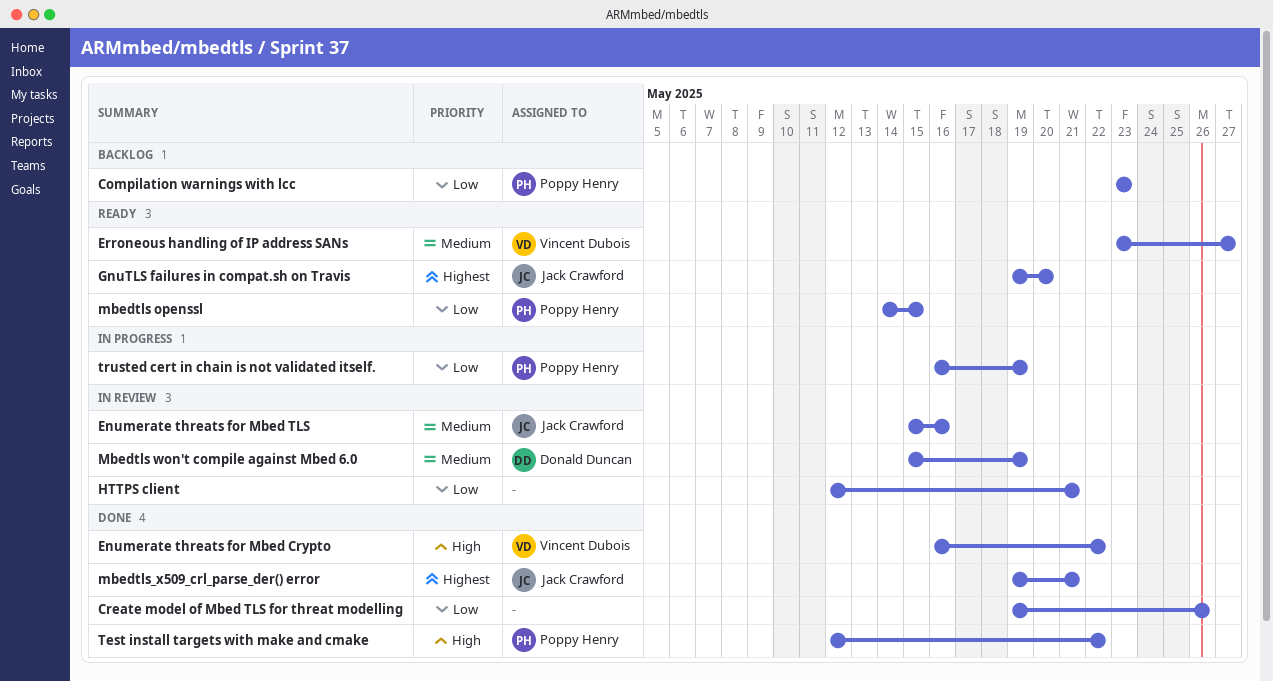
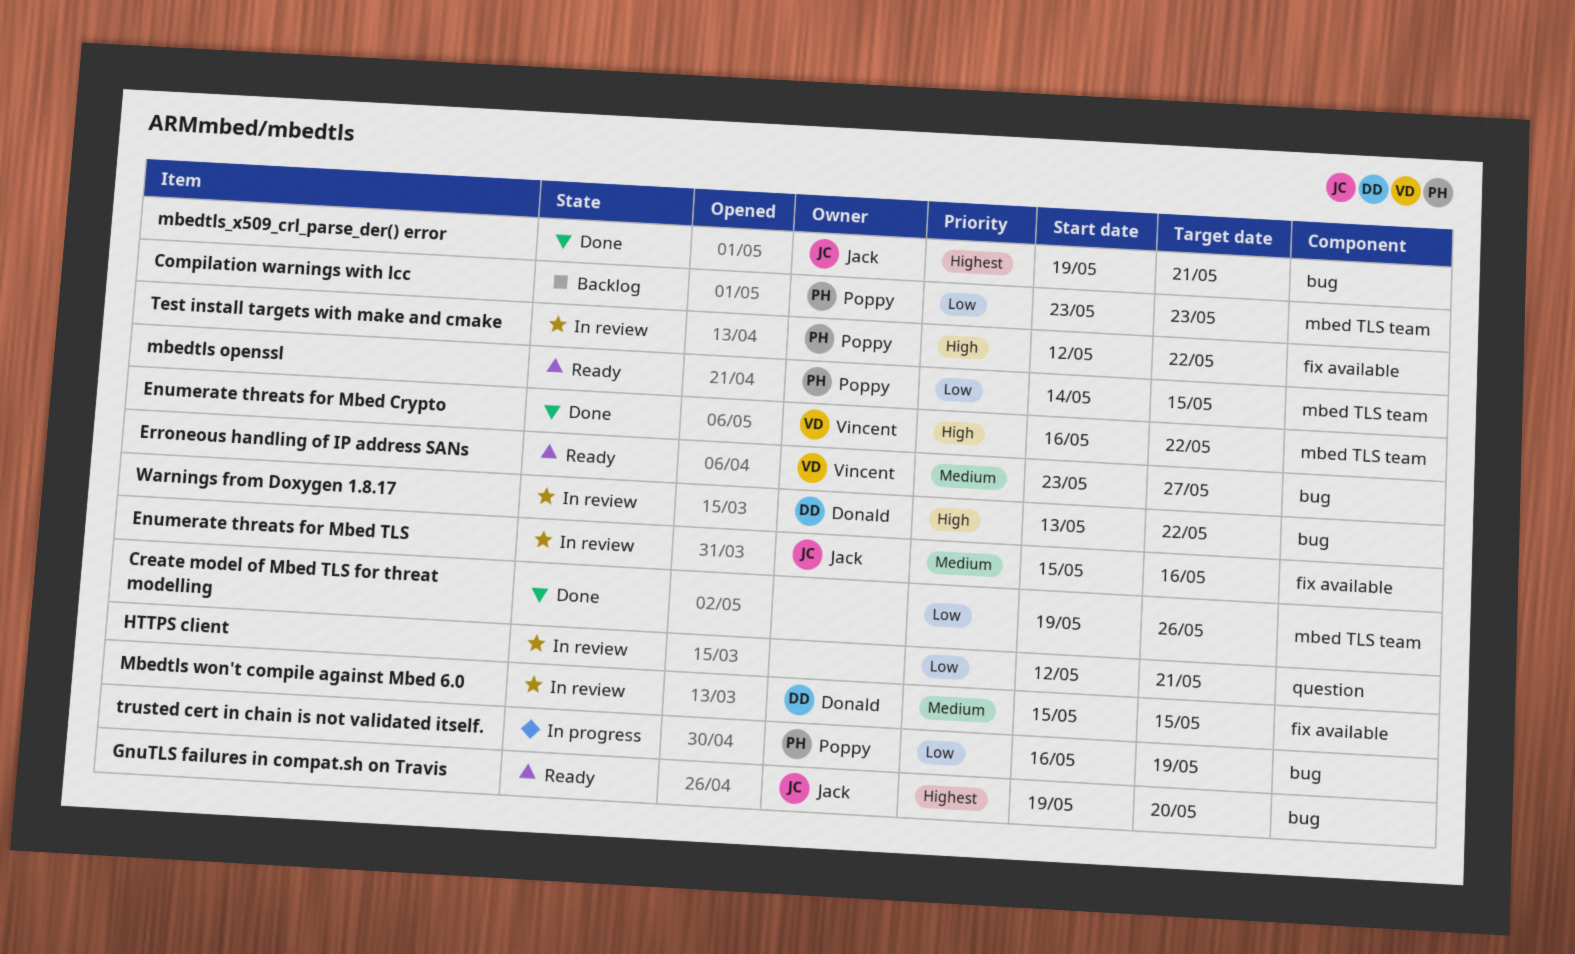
Mbedtls won't compile against Mbed 6.0, due: May 19 -> May 15
Test install targets with make and cmake, status: Done -> In review
Warnings from Doxygen 1.8.17: none -> present

